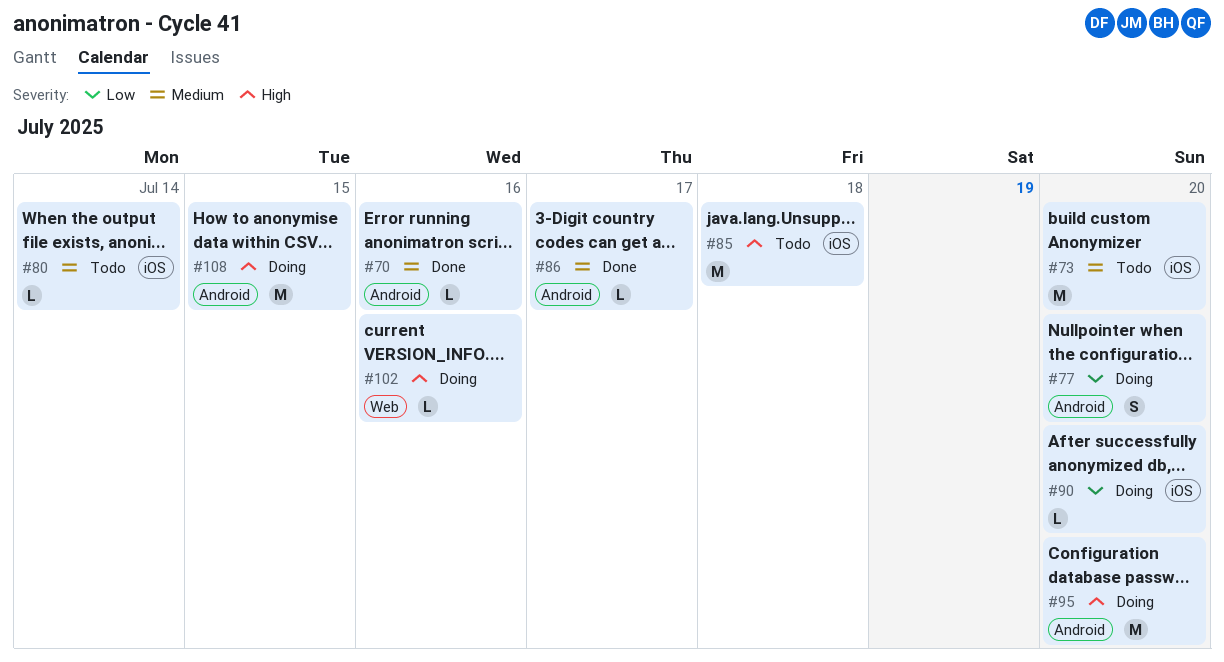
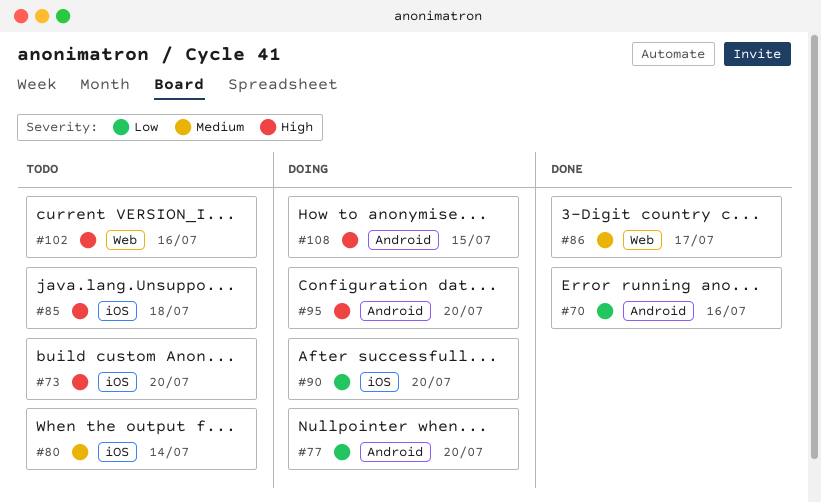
#70, priority: Medium -> Low
#73, priority: Medium -> High
#86, label: Android -> Web
#102, status: Doing -> Todo

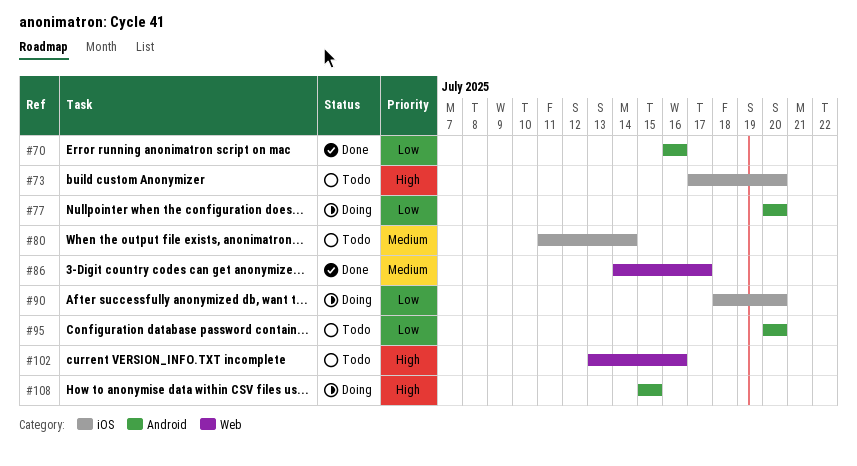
#85: present -> none
#95, status: Doing -> Todo
#95, priority: High -> Low

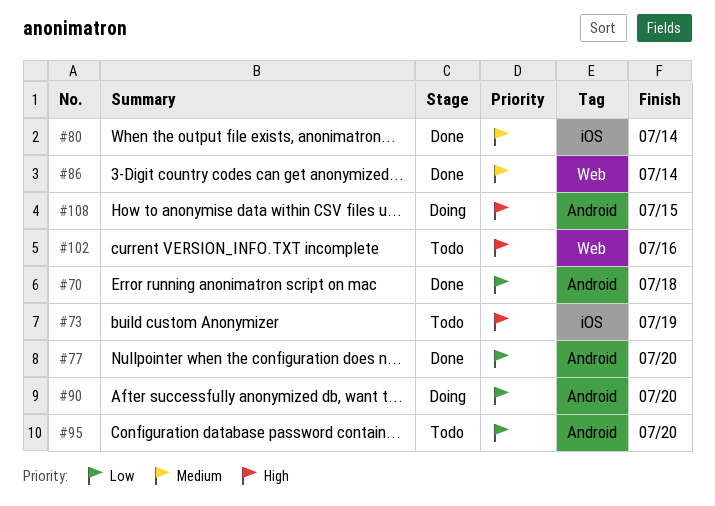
#70, due: Jul 16 -> Jul 18
#73, due: Jul 20 -> Jul 19
#77, status: Doing -> Done
#80, status: Todo -> Done
#86, due: Jul 17 -> Jul 14
#90, label: iOS -> Android

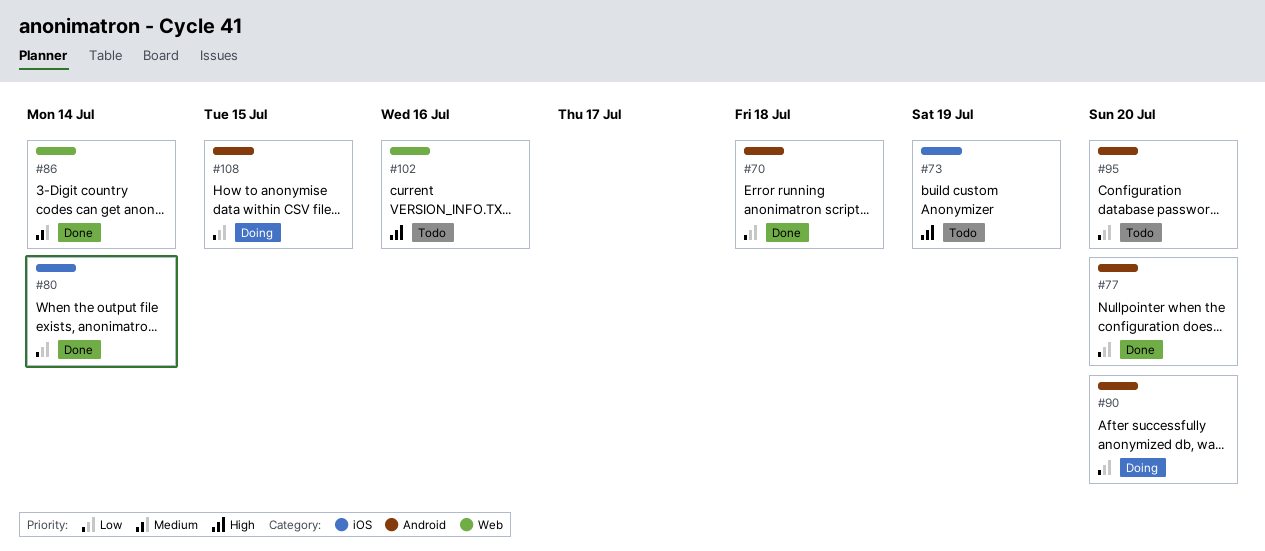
#80, priority: Medium -> Low
#108, priority: High -> Low

